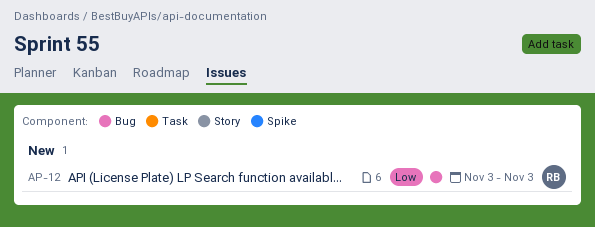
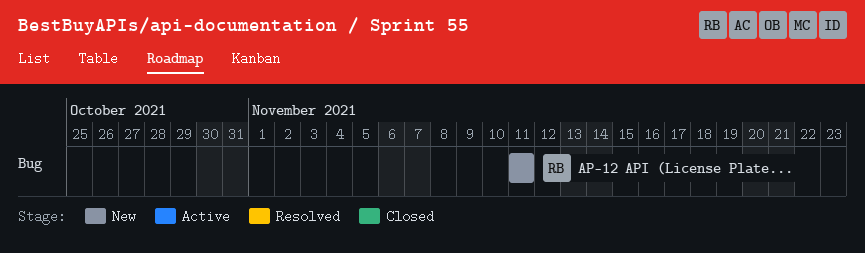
AP-12, start: Nov 3 -> Nov 11
AP-12, due: Nov 3 -> Nov 11

